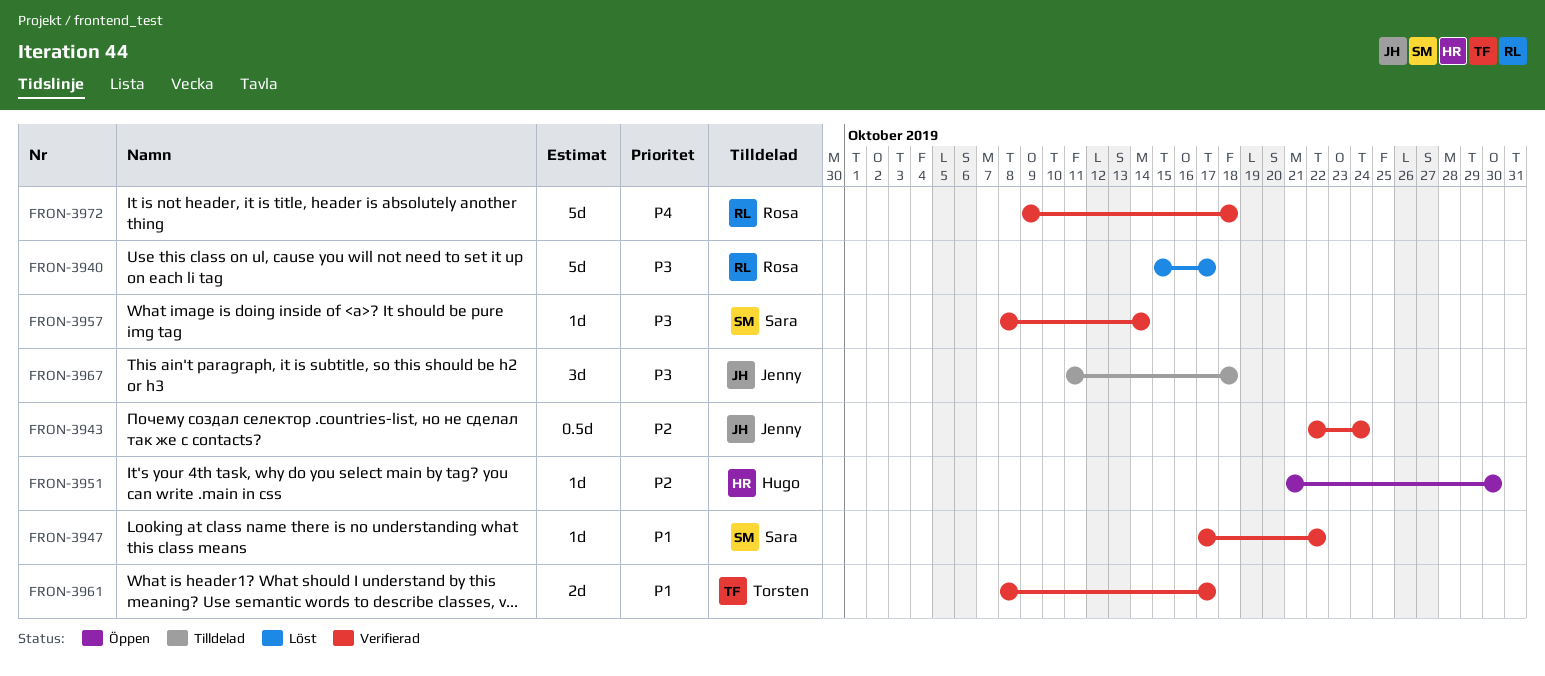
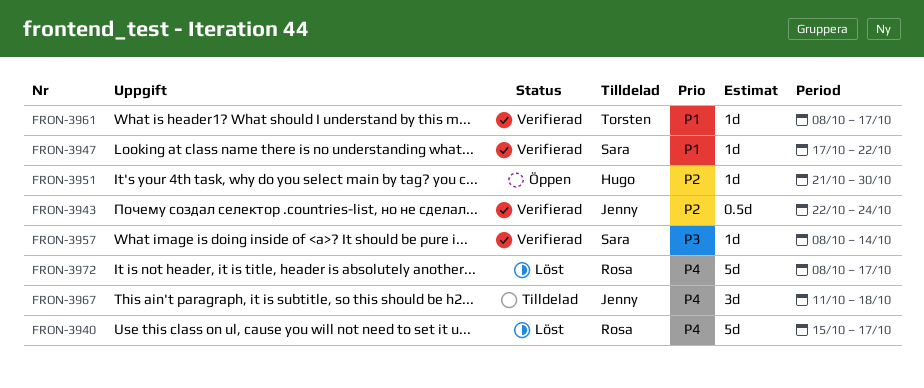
FRON-3940, priority: P3 -> P4
FRON-3961, estimate: 2d -> 1d
FRON-3967, priority: P3 -> P4
FRON-3972, status: Verifierad -> Löst
FRON-3972, start: Oct 9 -> Oct 8
FRON-3972, due: Oct 18 -> Oct 17

